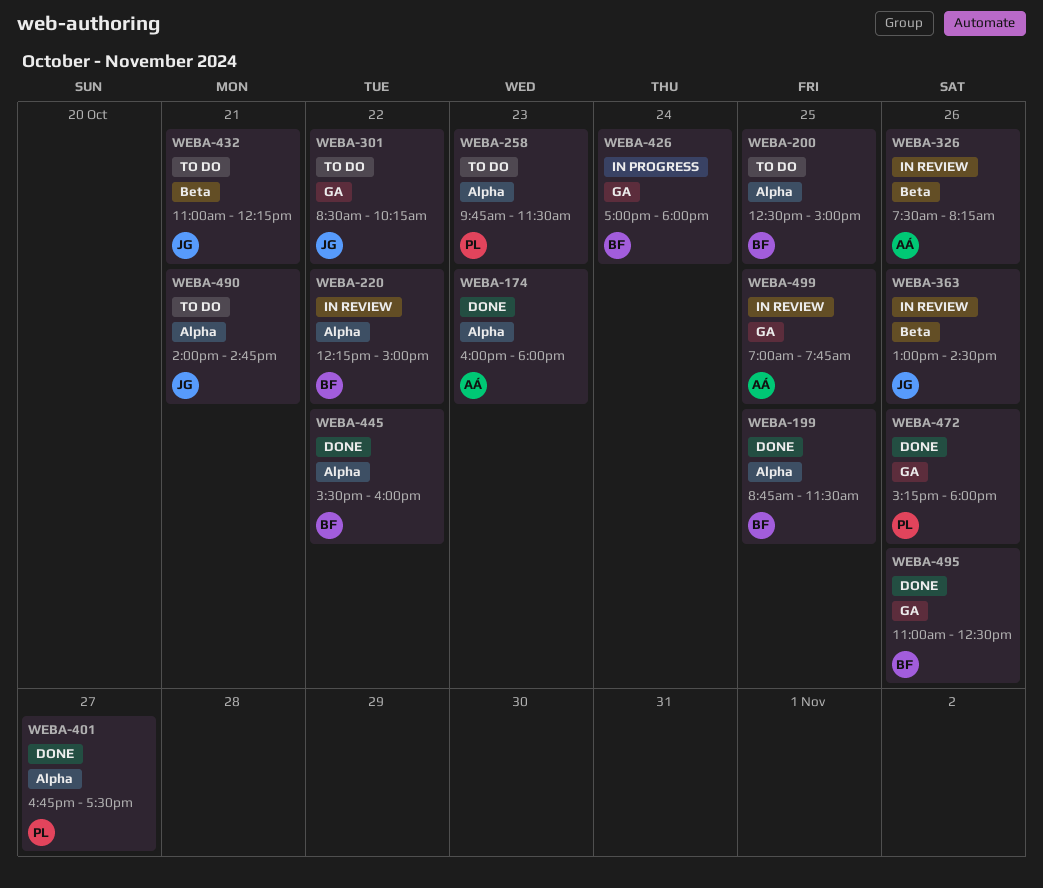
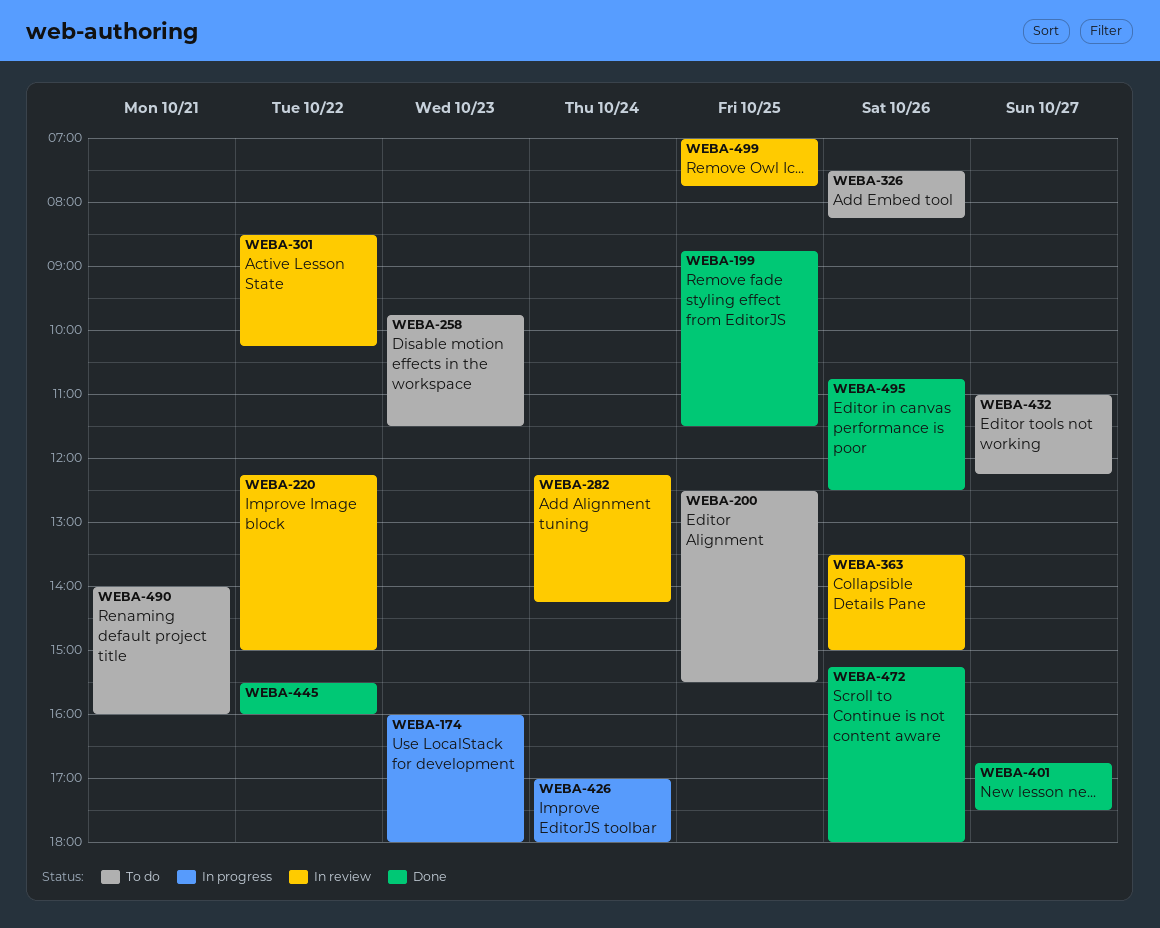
WEBA-174, status: Done -> In progress
WEBA-200, ends: 15:00 -> 15:30
WEBA-282: none -> present
WEBA-301, status: To do -> In review
WEBA-326, status: In review -> To do
WEBA-363, begins: 13:00 -> 13:30
WEBA-363, ends: 14:30 -> 15:00
WEBA-432, day: Oct 21 -> Oct 27
WEBA-490, ends: 14:45 -> 16:00
WEBA-495, begins: 11:00 -> 10:45

